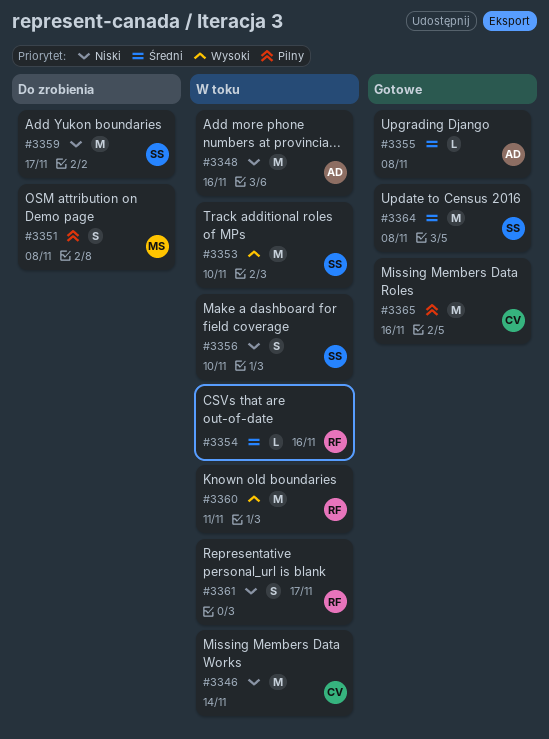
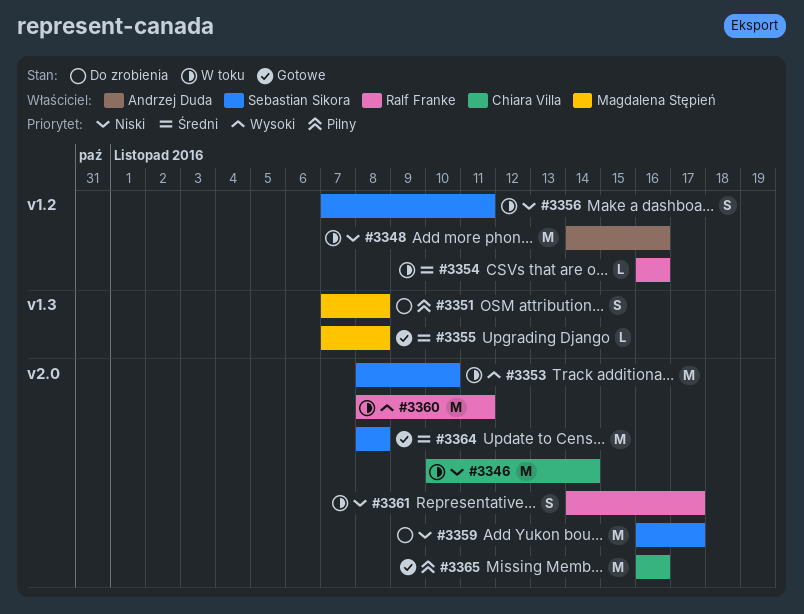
#3355, owner: Andrzej Duda -> Magdalena Stępień
#3356, due: Nov 10 -> Nov 11

